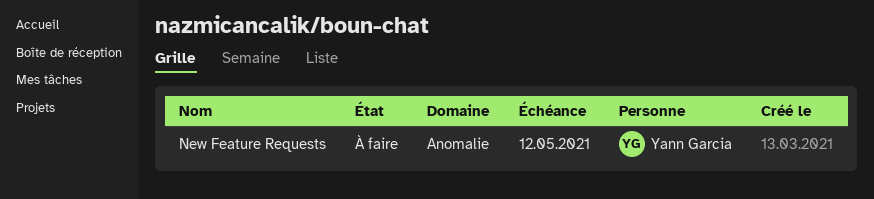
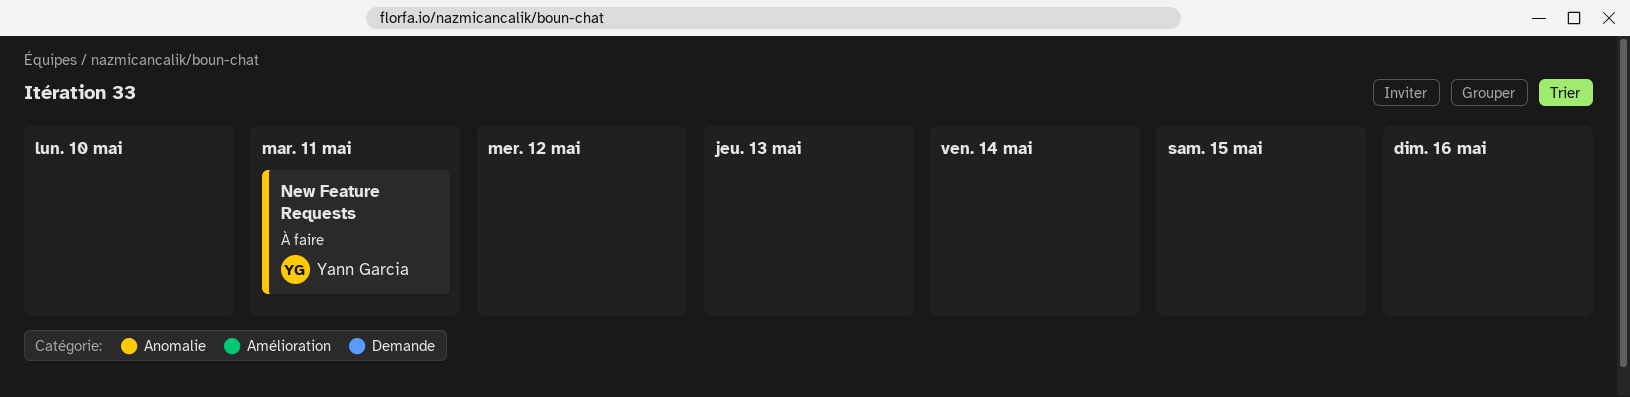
New Feature Requests, due: May 12 -> May 11

